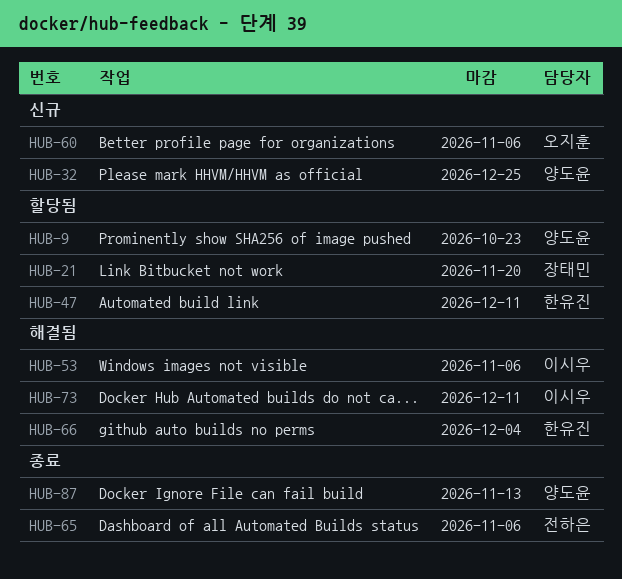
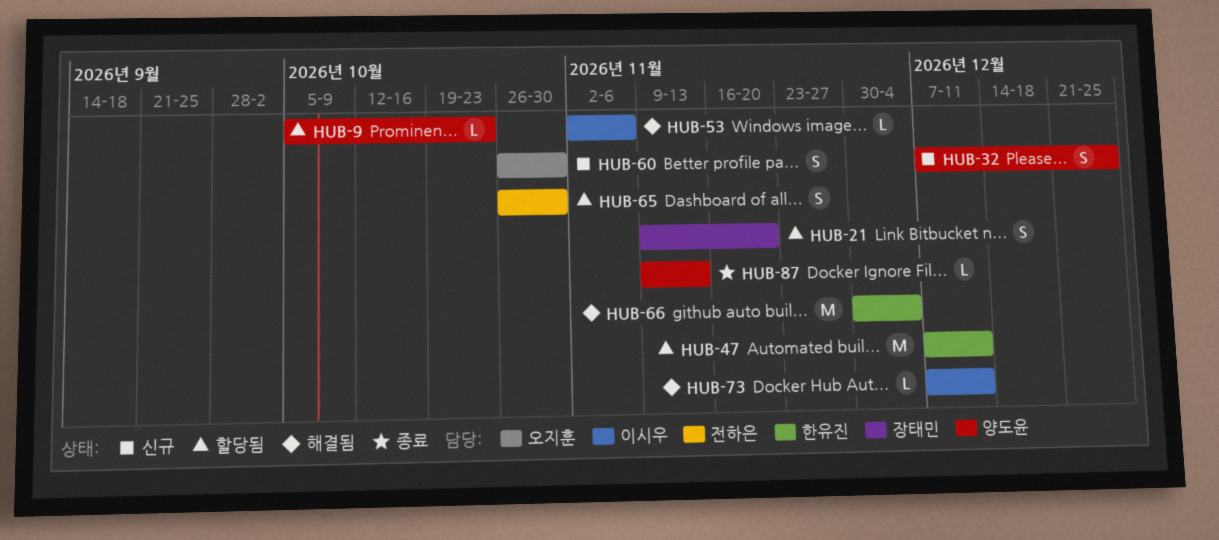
HUB-60, due: Nov 6 -> Oct 30
HUB-65, status: 종료 -> 할당됨
HUB-65, due: Nov 6 -> Oct 30

